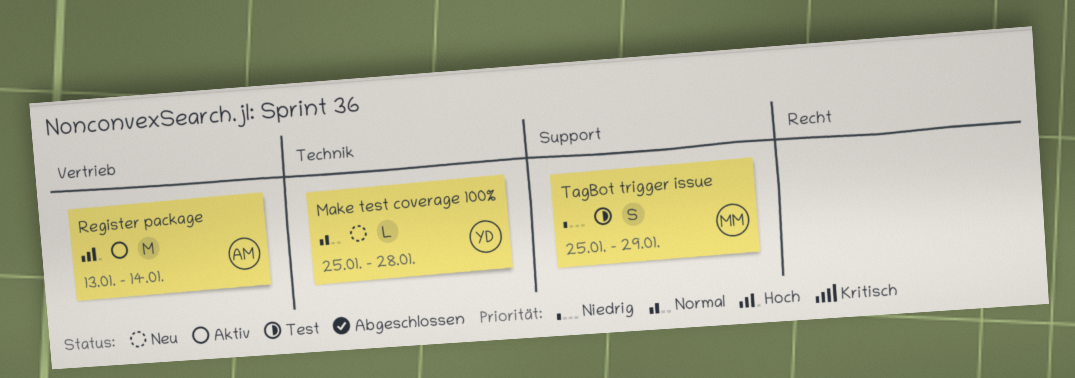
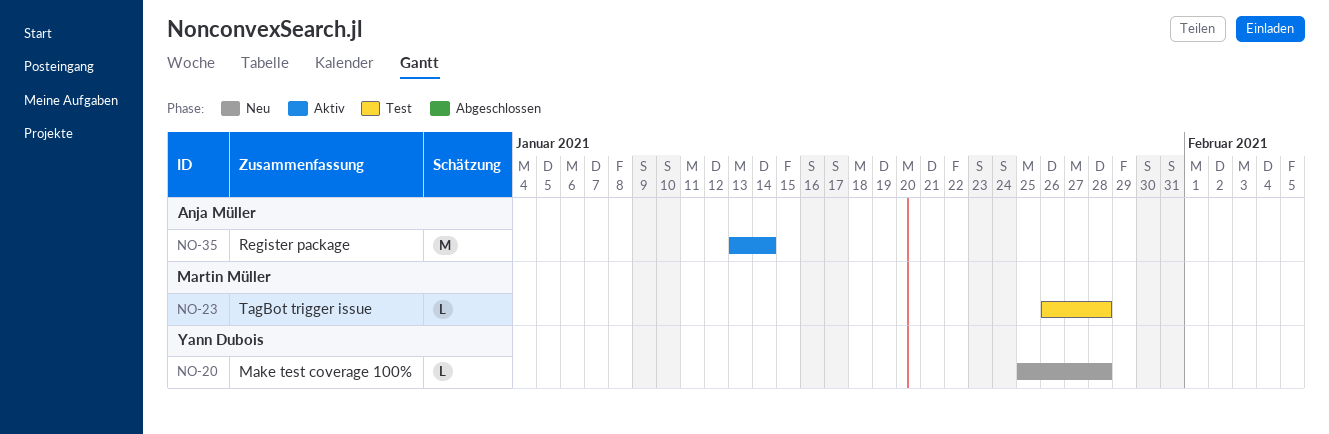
TagBot trigger issue, estimate: S -> L
TagBot trigger issue, start: Jan 25 -> Jan 26
TagBot trigger issue, due: Jan 29 -> Jan 28

